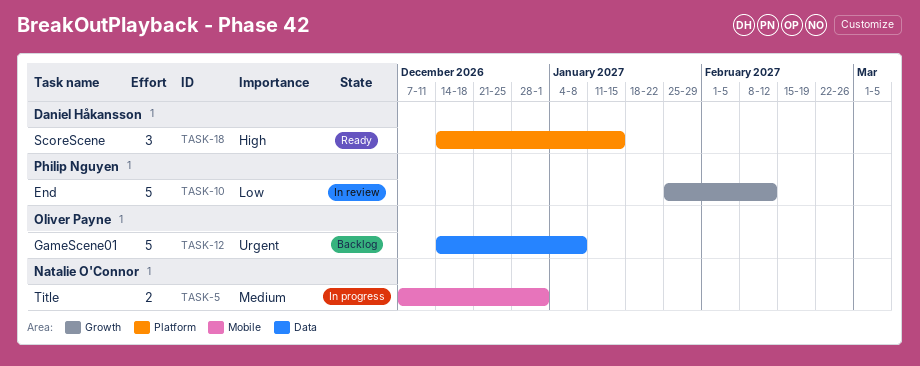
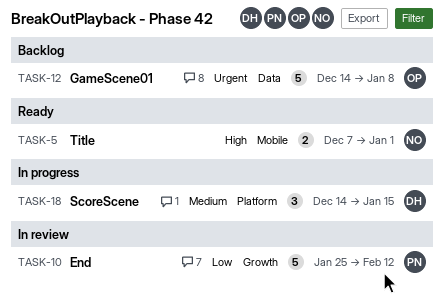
TASK-5, status: In progress -> Ready
TASK-5, priority: Medium -> High
TASK-18, status: Ready -> In progress
TASK-18, priority: High -> Medium

